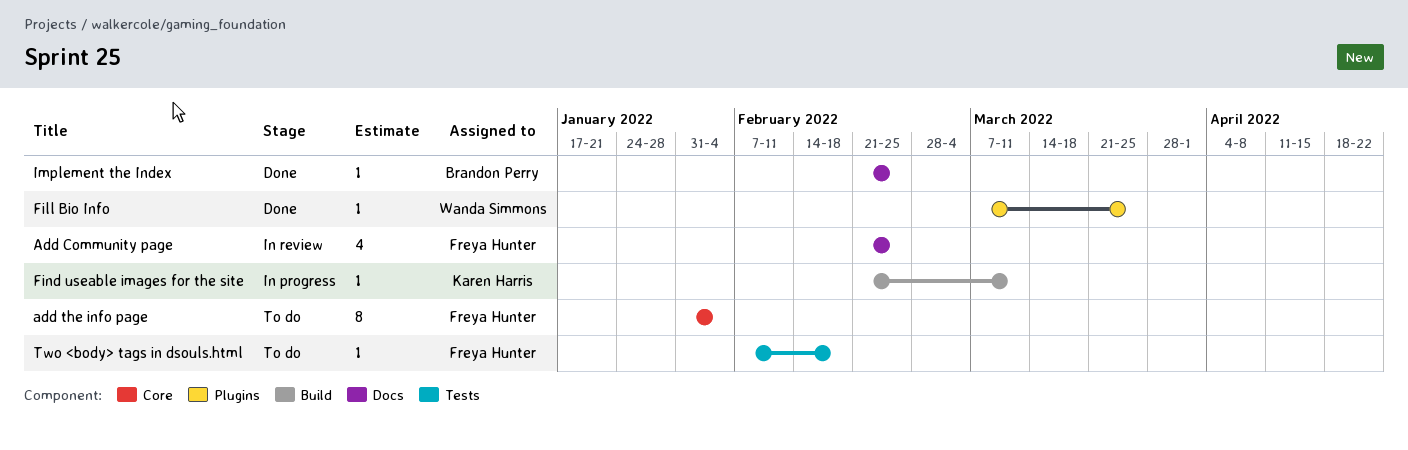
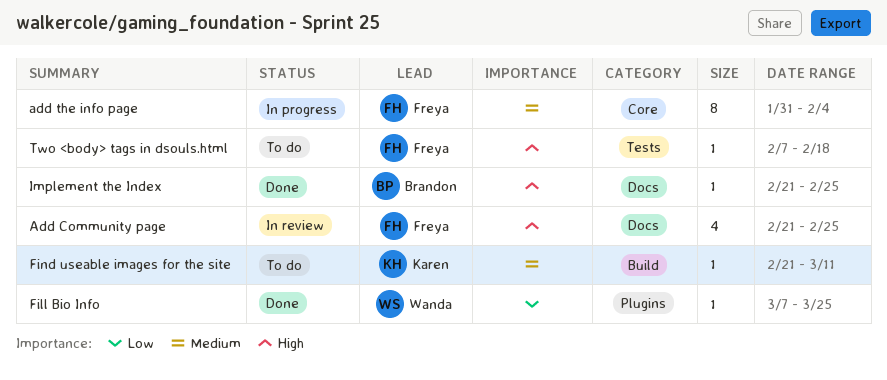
add the info page, status: To do -> In progress
Find useable images for the site, status: In progress -> To do

